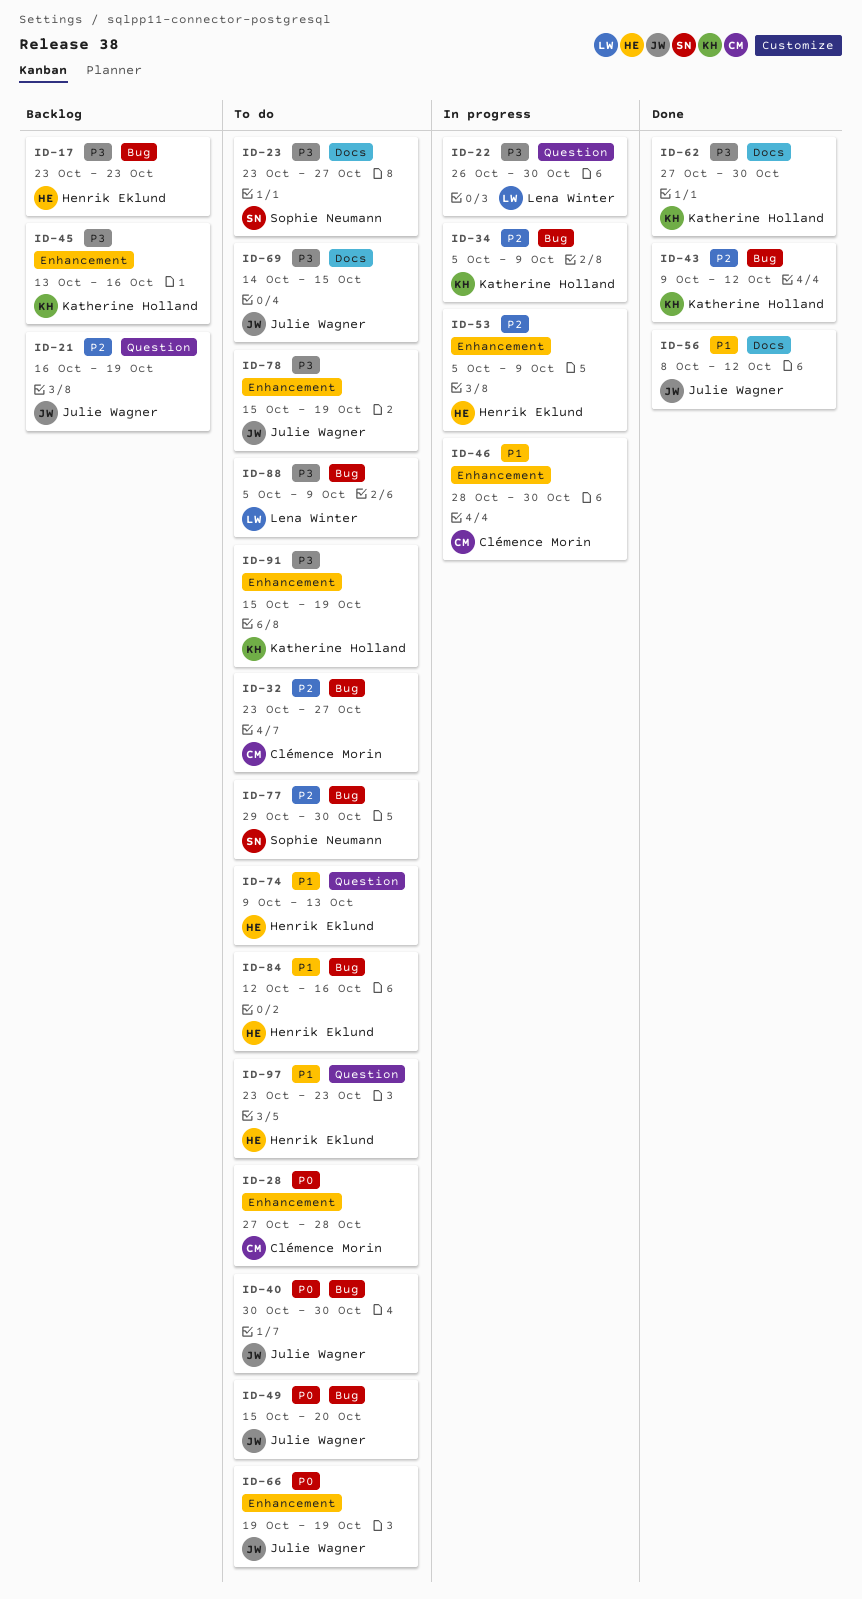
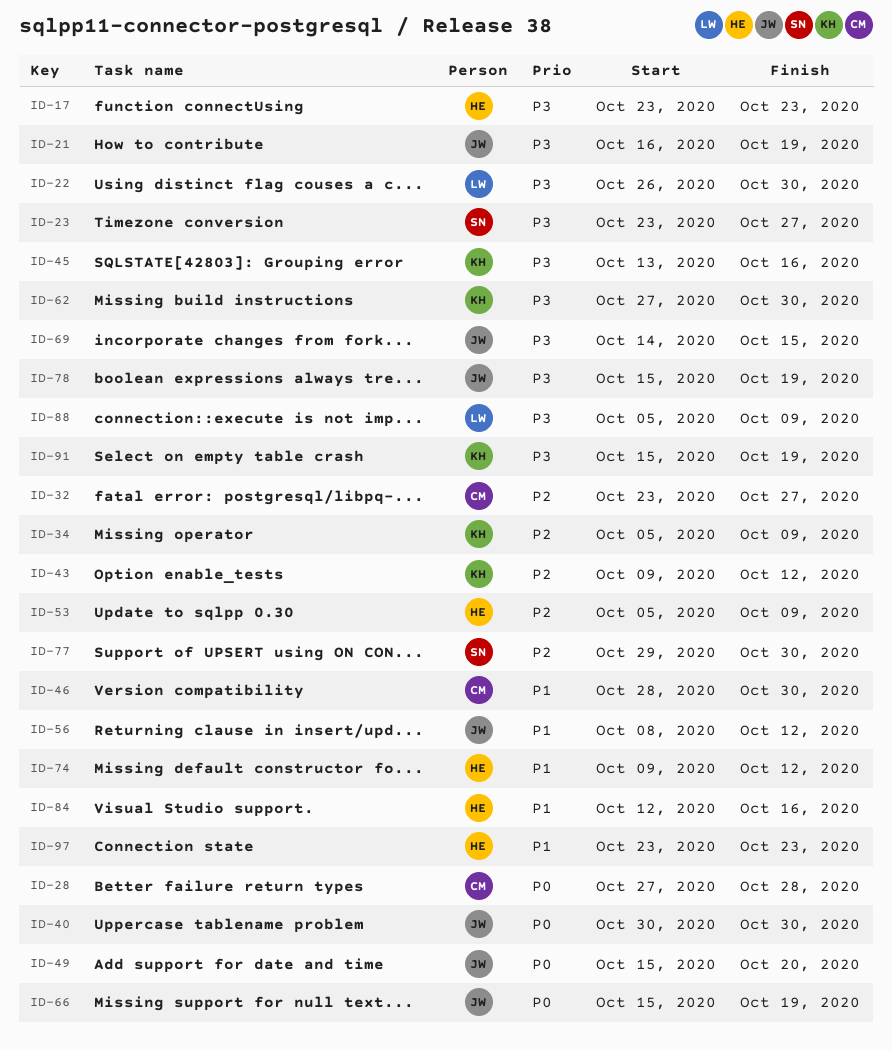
ID-21, priority: P2 -> P3
ID-66, start: Oct 19 -> Oct 15
ID-74, due: Oct 13 -> Oct 12

